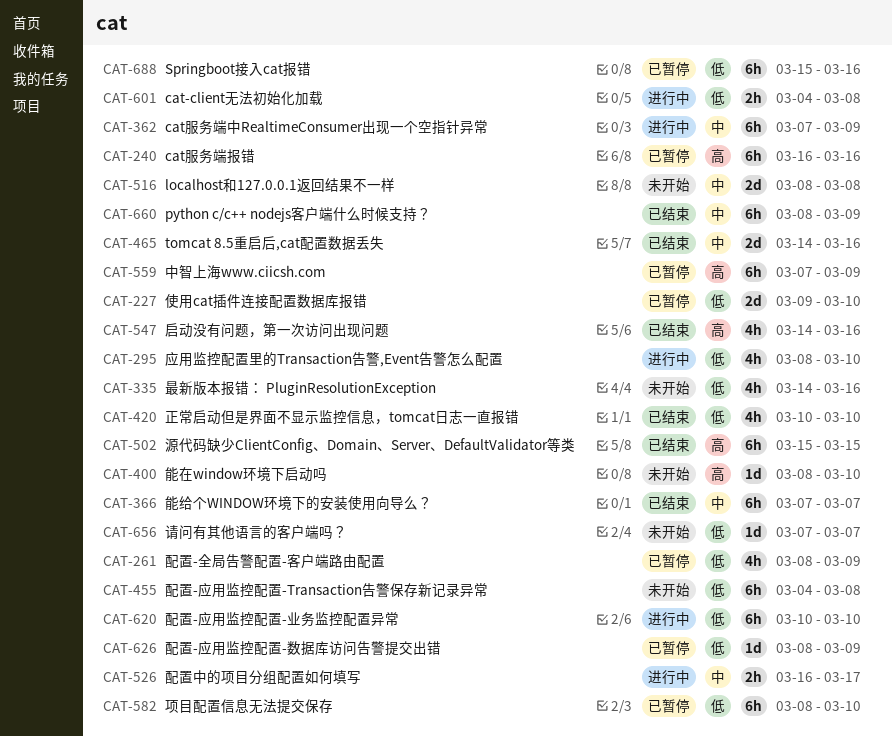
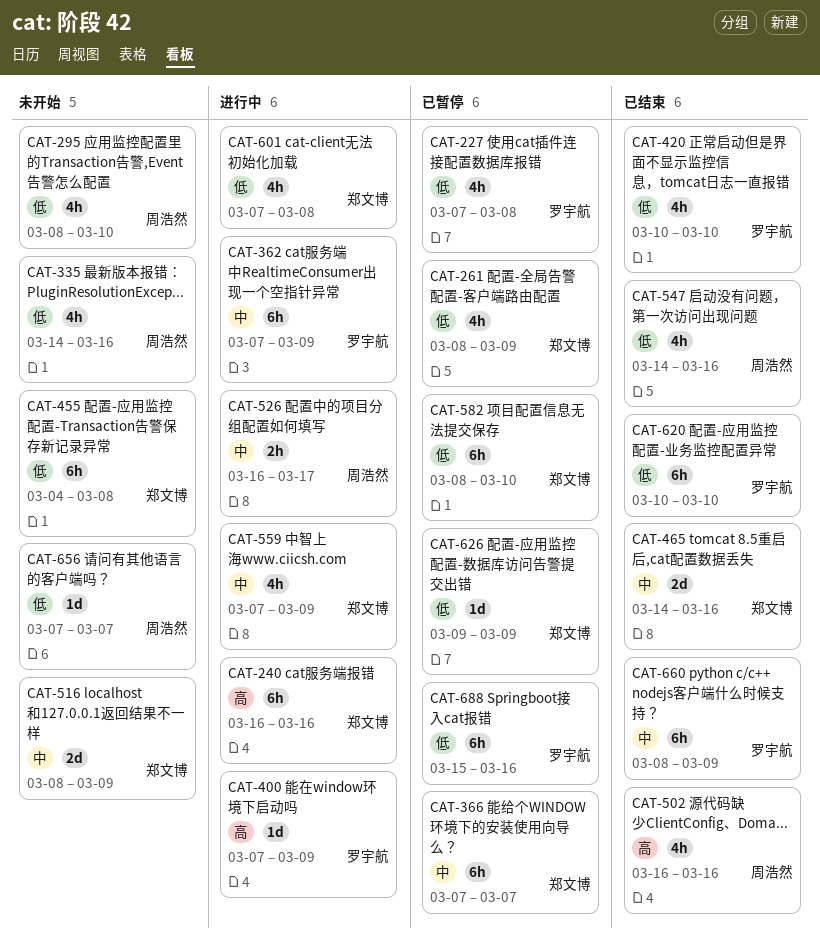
CAT-227, estimate: 2d -> 4h
CAT-227, start: Mar 9 -> Mar 7
CAT-227, due: Mar 10 -> Mar 8
CAT-240, status: 已暂停 -> 进行中
CAT-295, status: 进行中 -> 未开始
CAT-366, status: 已结束 -> 已暂停
CAT-400, status: 未开始 -> 进行中
CAT-400, start: Mar 8 -> Mar 7
CAT-400, due: Mar 10 -> Mar 9
CAT-502, estimate: 6h -> 4h
CAT-502, start: Mar 15 -> Mar 16
CAT-502, due: Mar 15 -> Mar 16
CAT-516, due: Mar 8 -> Mar 9
CAT-547, priority: 高 -> 低
CAT-559, status: 已暂停 -> 进行中
CAT-559, priority: 高 -> 中
CAT-559, estimate: 6h -> 4h
CAT-601, estimate: 2h -> 4h
CAT-601, start: Mar 4 -> Mar 7
CAT-620, status: 进行中 -> 已结束
CAT-626, start: Mar 8 -> Mar 9

